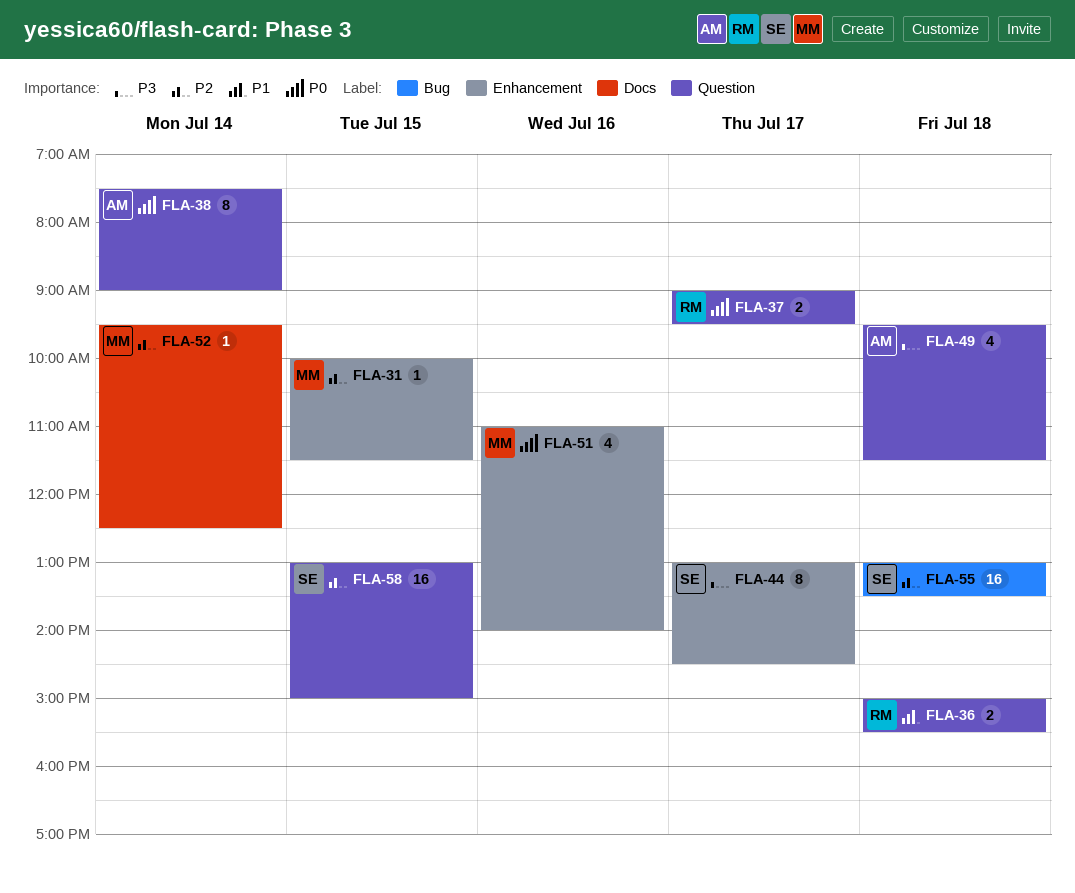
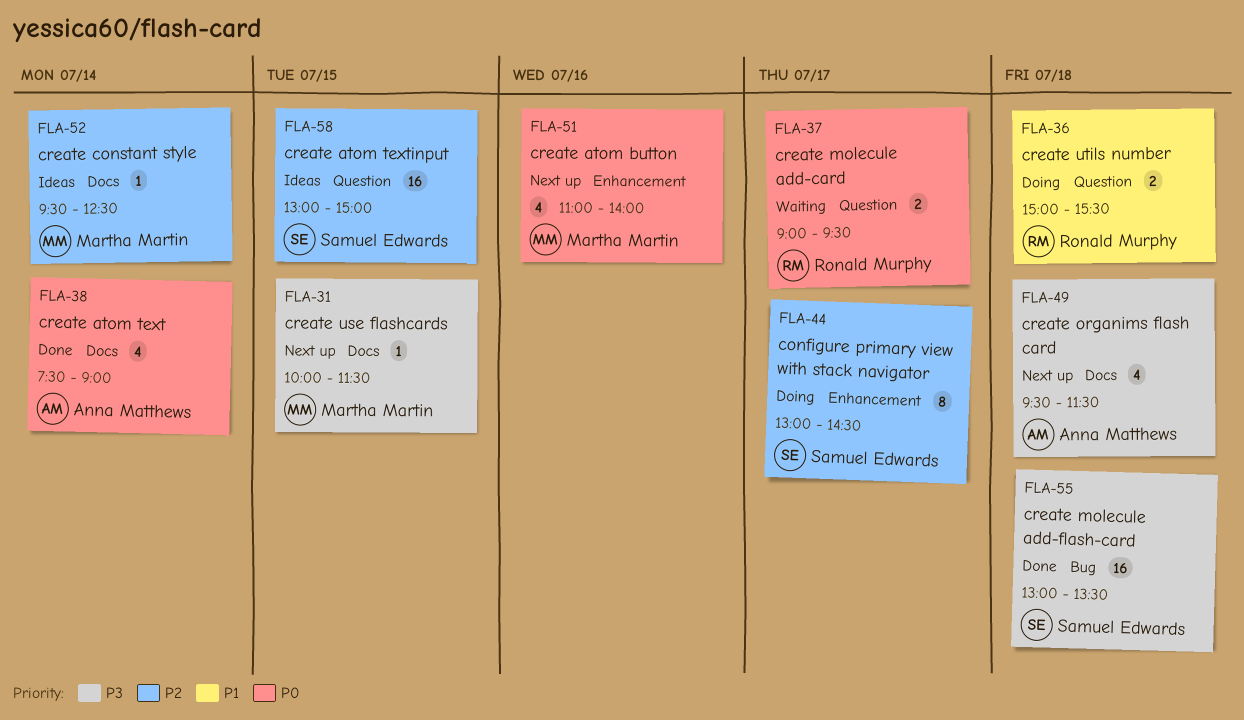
FLA-31, priority: P2 -> P3
FLA-31, label: Enhancement -> Docs
FLA-38, label: Question -> Docs
FLA-38, estimate: 8 -> 4
FLA-44, priority: P3 -> P2
FLA-49, label: Question -> Docs
FLA-55, priority: P2 -> P3

